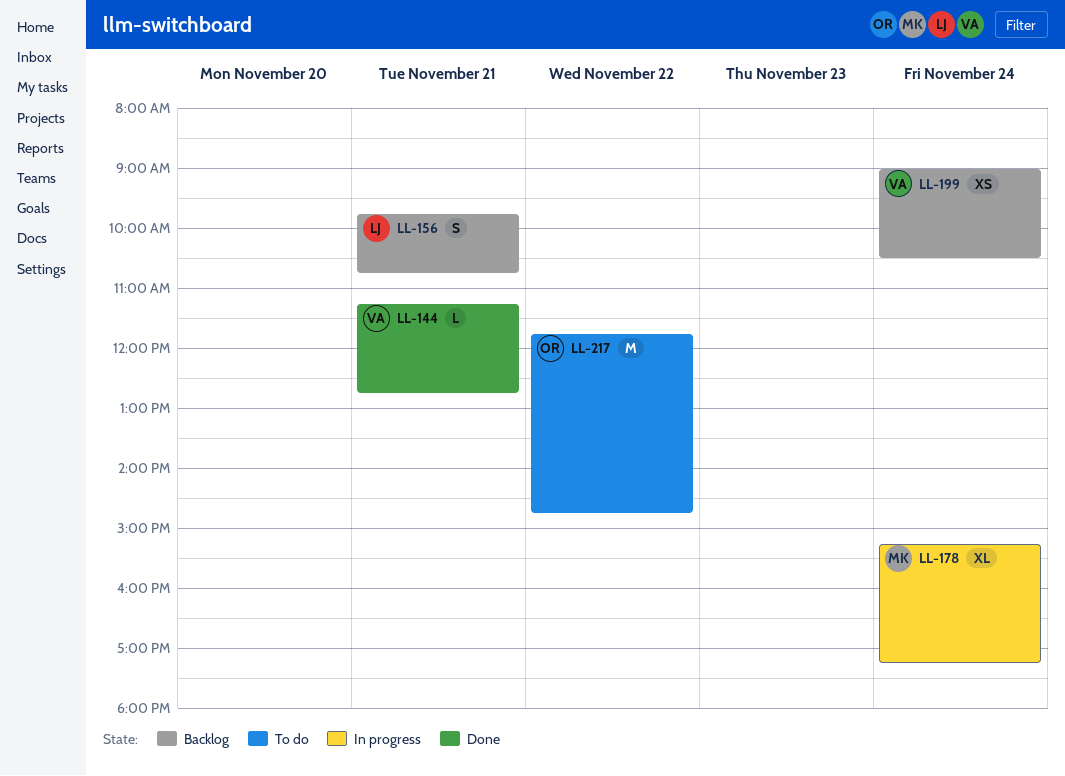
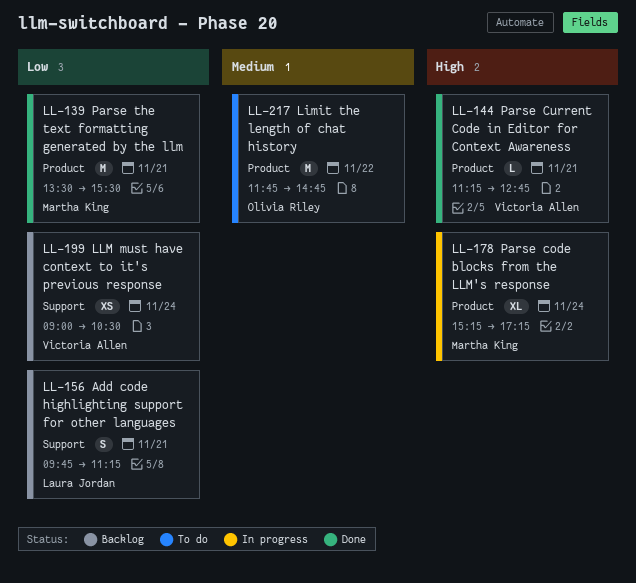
LL-139: none -> present
LL-156, ends: 10:45 -> 11:15

